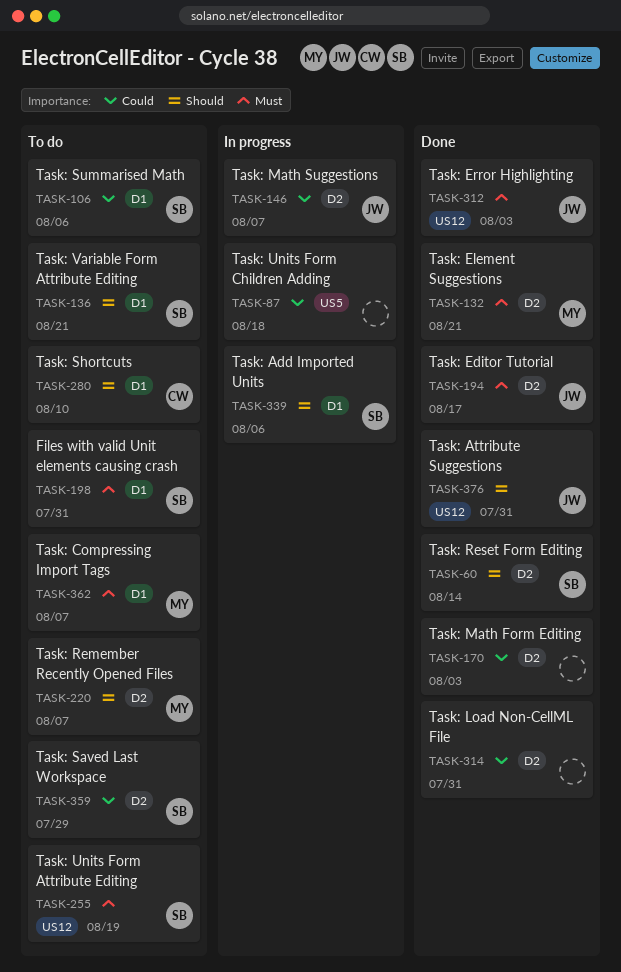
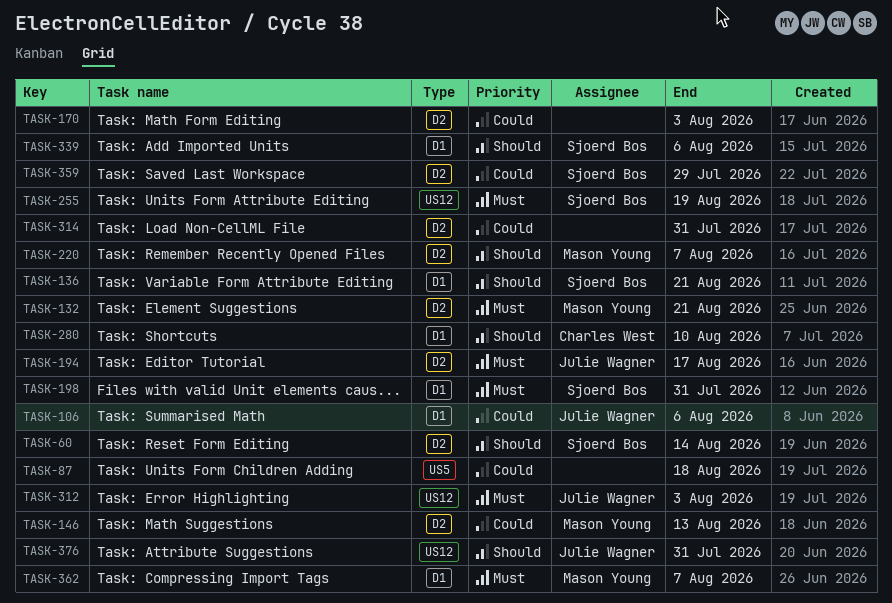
TASK-106, owner: Sjoerd Bos -> Julie Wagner
TASK-146, owner: Julie Wagner -> Mason Young
TASK-146, due: Aug 7 -> Aug 13

